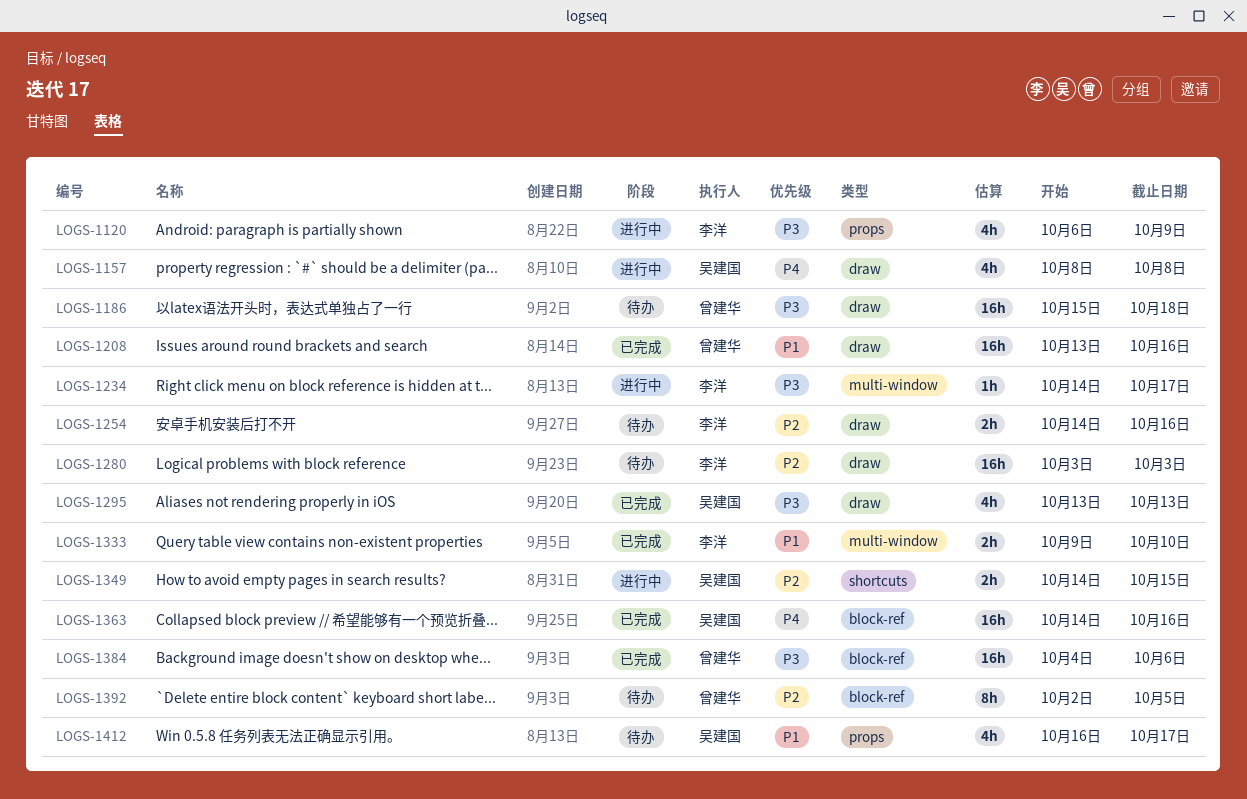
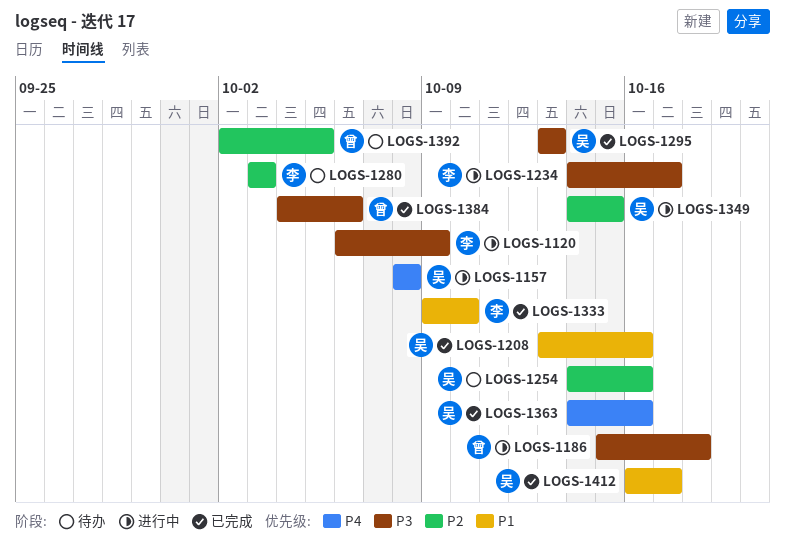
LOGS-1186, status: 待办 -> 进行中
LOGS-1208, owner: 曾建华 -> 吴建国
LOGS-1254, owner: 李洋 -> 吴建国
LOGS-1412, status: 待办 -> 已完成

